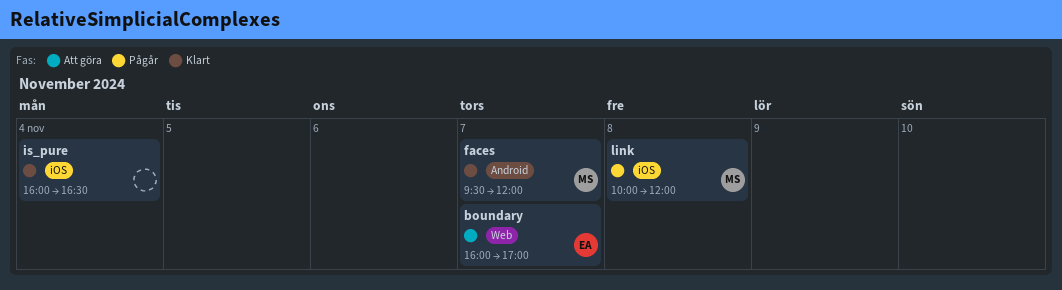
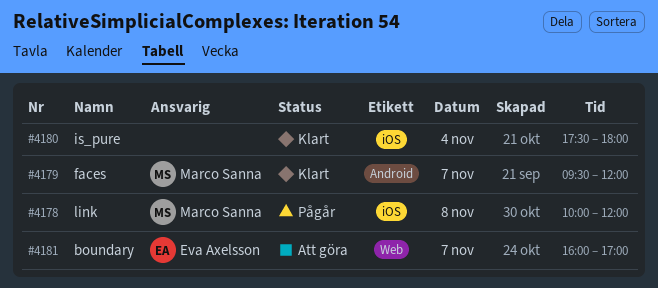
is_pure, begins: 16:00 -> 17:30
is_pure, ends: 16:30 -> 18:00

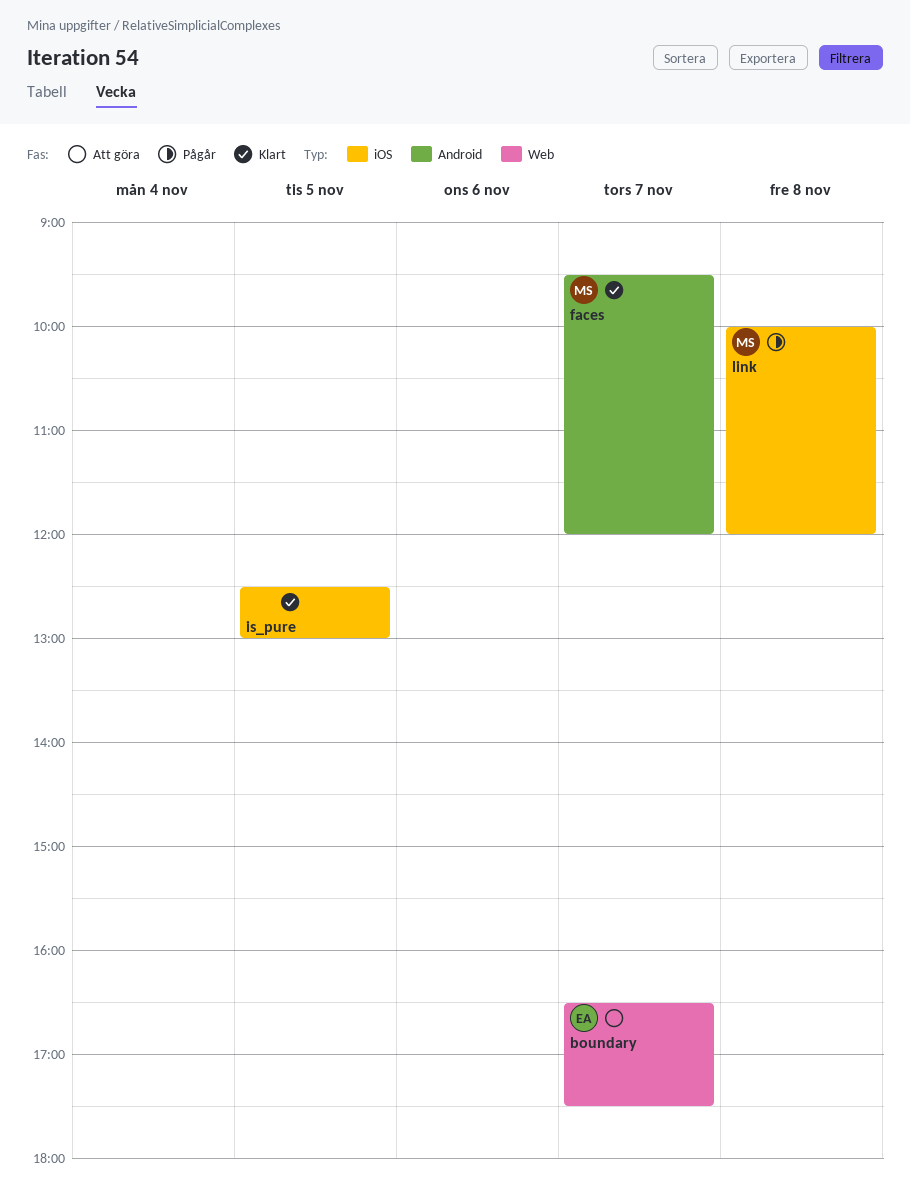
boundary, begins: 16:00 -> 16:30
boundary, ends: 17:00 -> 17:30
is_pure, day: Nov 4 -> Nov 5
is_pure, begins: 17:30 -> 12:30
is_pure, ends: 18:00 -> 13:00

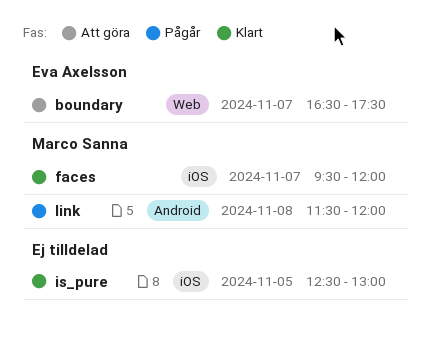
faces, label: Android -> iOS
link, label: iOS -> Android
link, begins: 10:00 -> 11:30

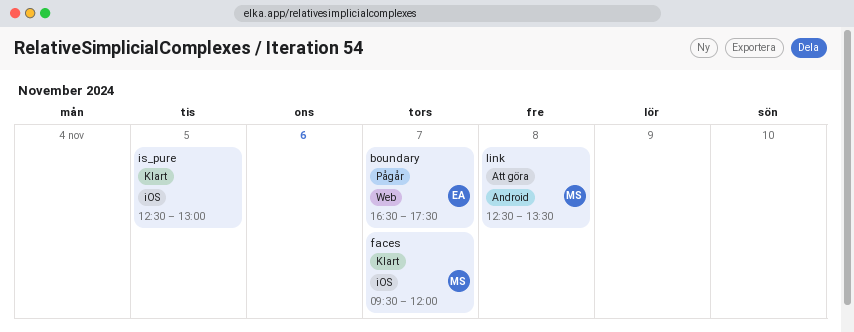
boundary, status: Att göra -> Pågår
link, status: Pågår -> Att göra
link, begins: 11:30 -> 12:30
link, ends: 12:00 -> 13:30

